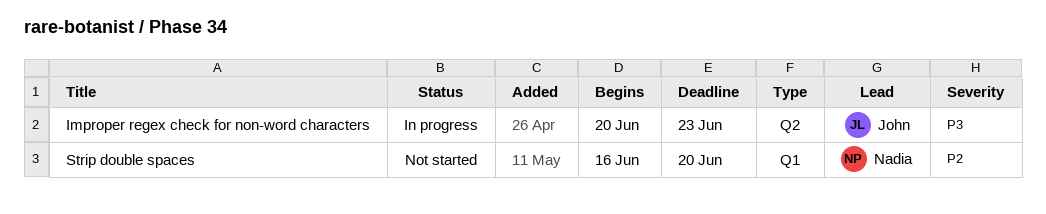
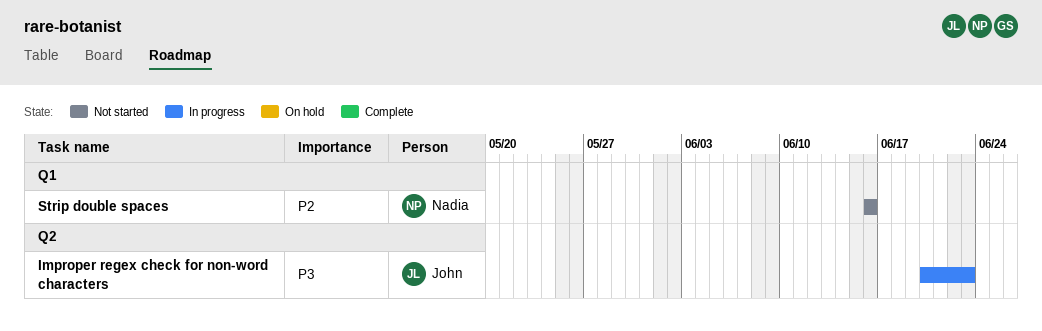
Strip double spaces, due: Jun 20 -> Jun 16

